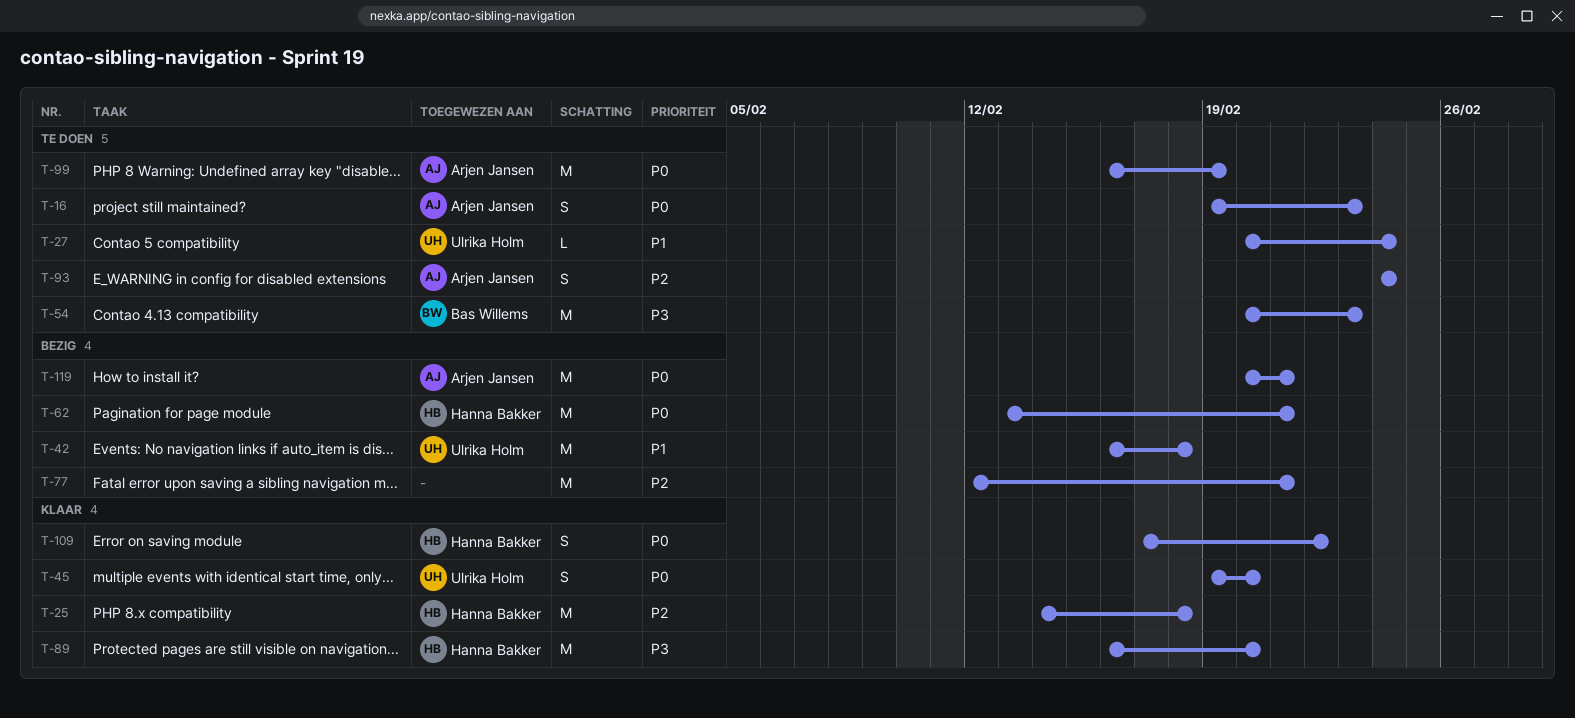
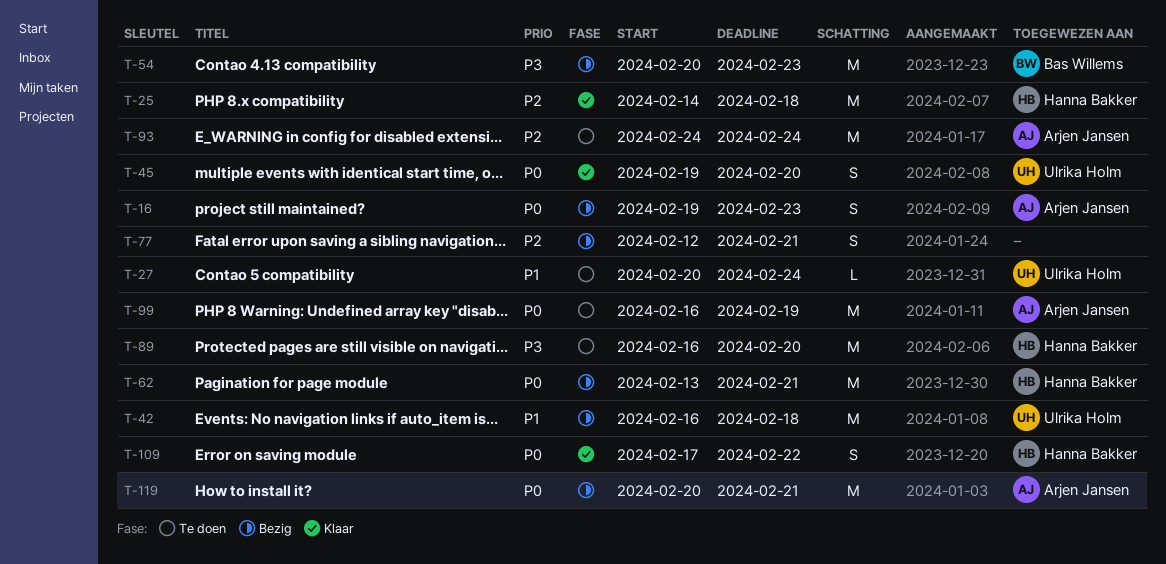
T-16, status: Te doen -> Bezig
T-54, status: Te doen -> Bezig
T-77, estimate: M -> S
T-89, status: Klaar -> Te doen
T-93, estimate: S -> M

